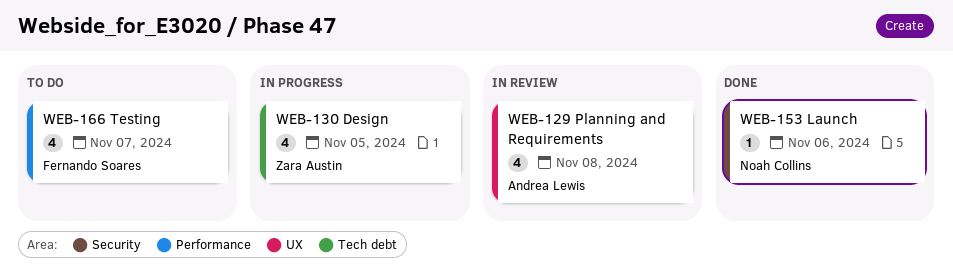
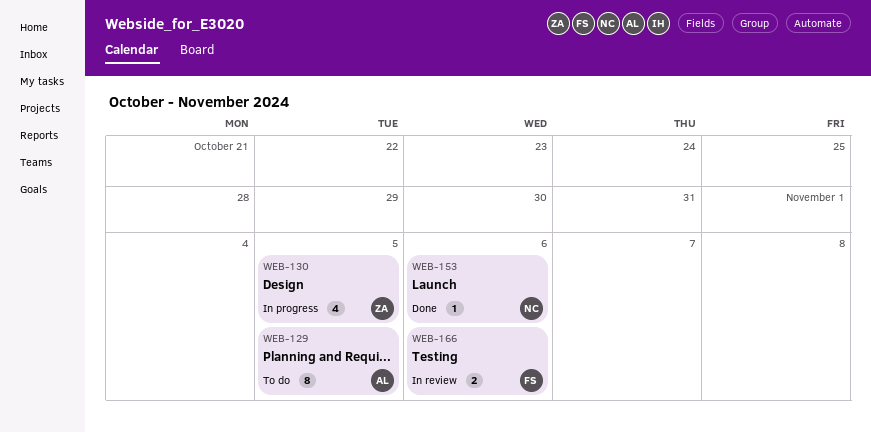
WEB-129, status: In review -> To do
WEB-129, estimate: 4 -> 8
WEB-129, due: Nov 8 -> Nov 5
WEB-166, status: To do -> In review
WEB-166, estimate: 4 -> 2
WEB-166, due: Nov 7 -> Nov 6

